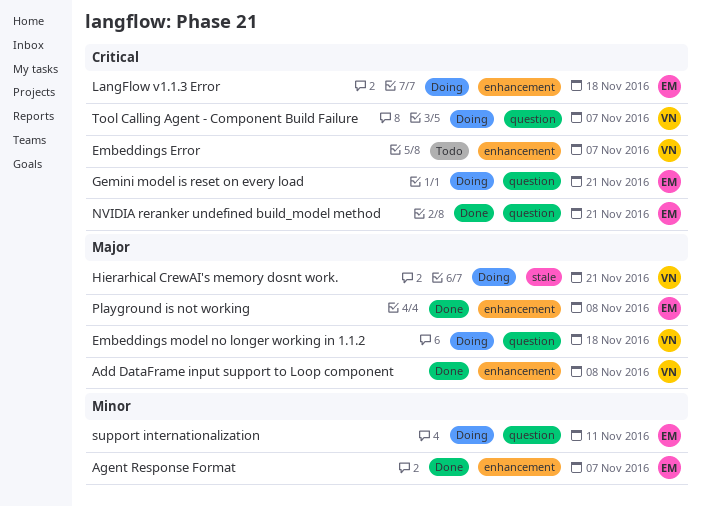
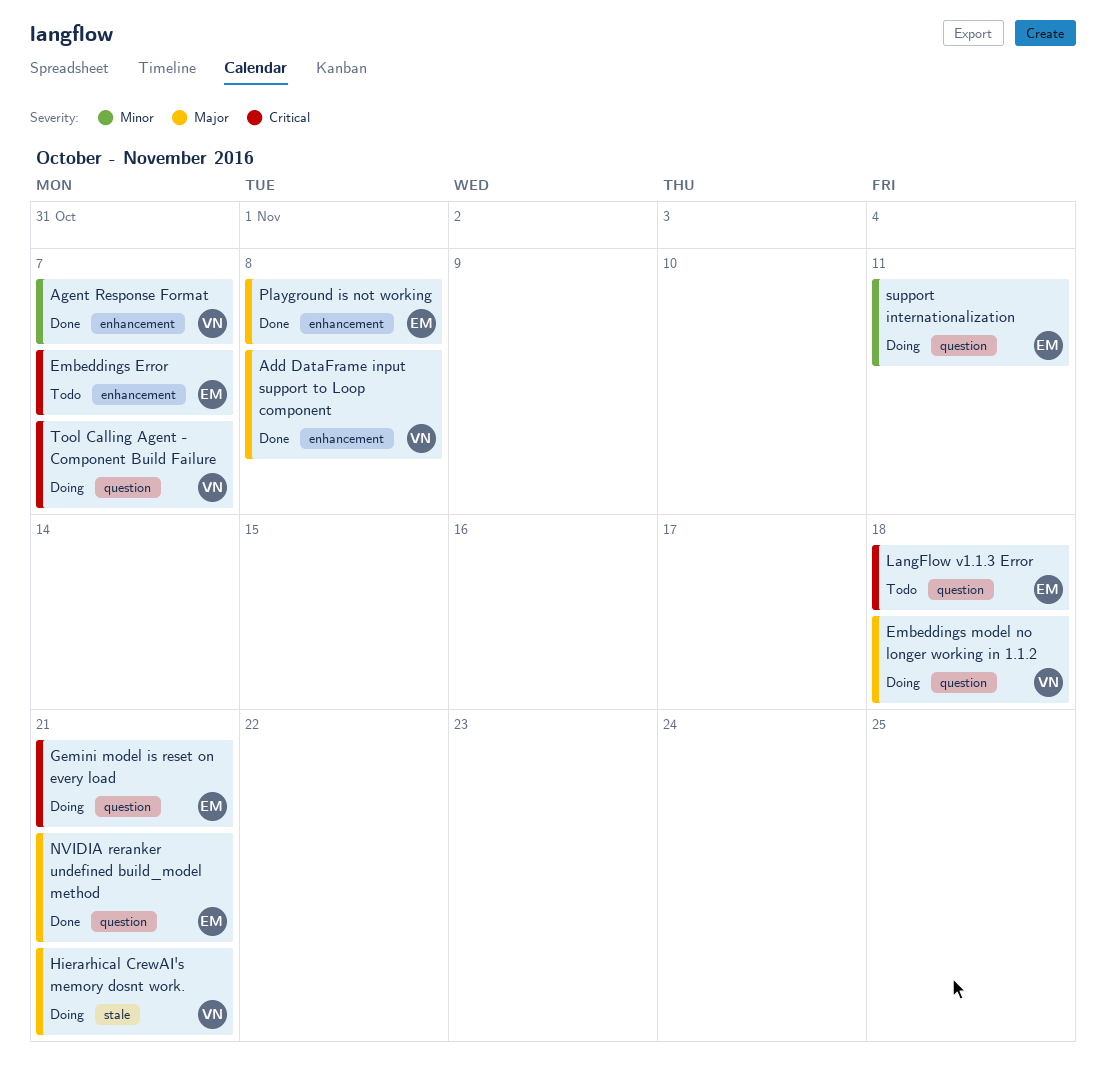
Agent Response Format, owner: EM -> VN
Embeddings Error, owner: VN -> EM
LangFlow v1.1.3 Error, status: Doing -> Todo
LangFlow v1.1.3 Error, label: enhancement -> question
NVIDIA reranker undefined build_model method, priority: Critical -> Major

